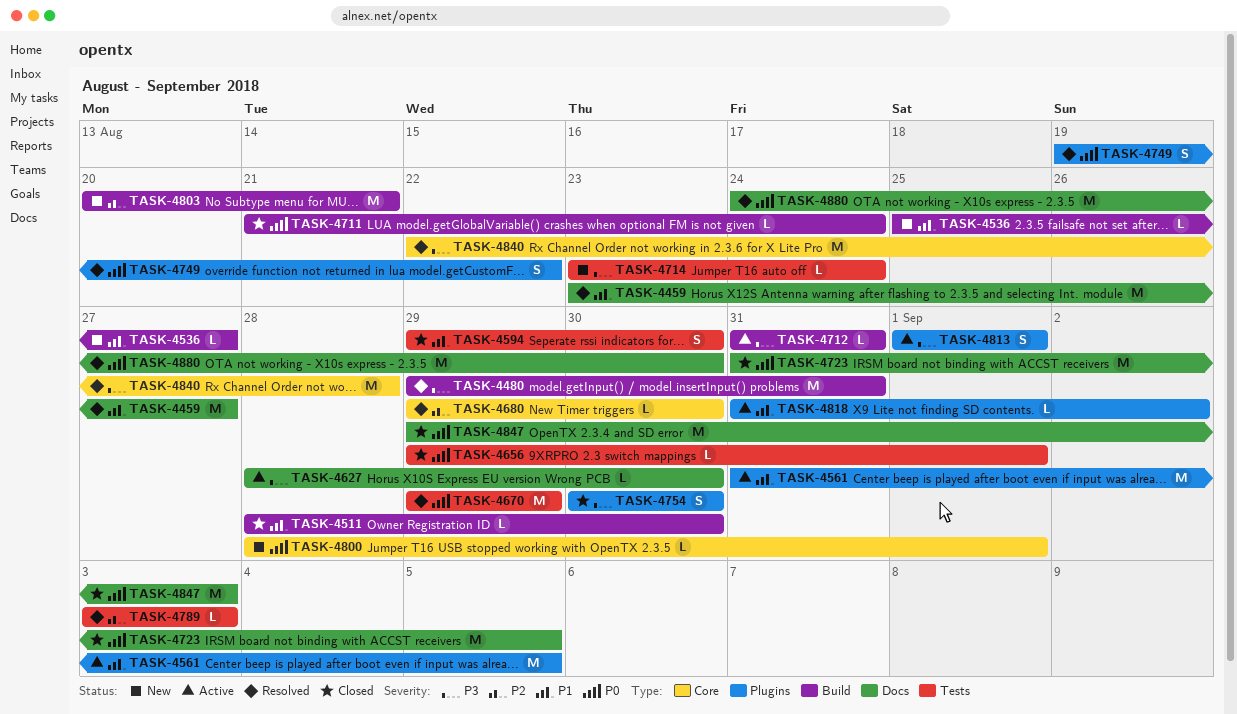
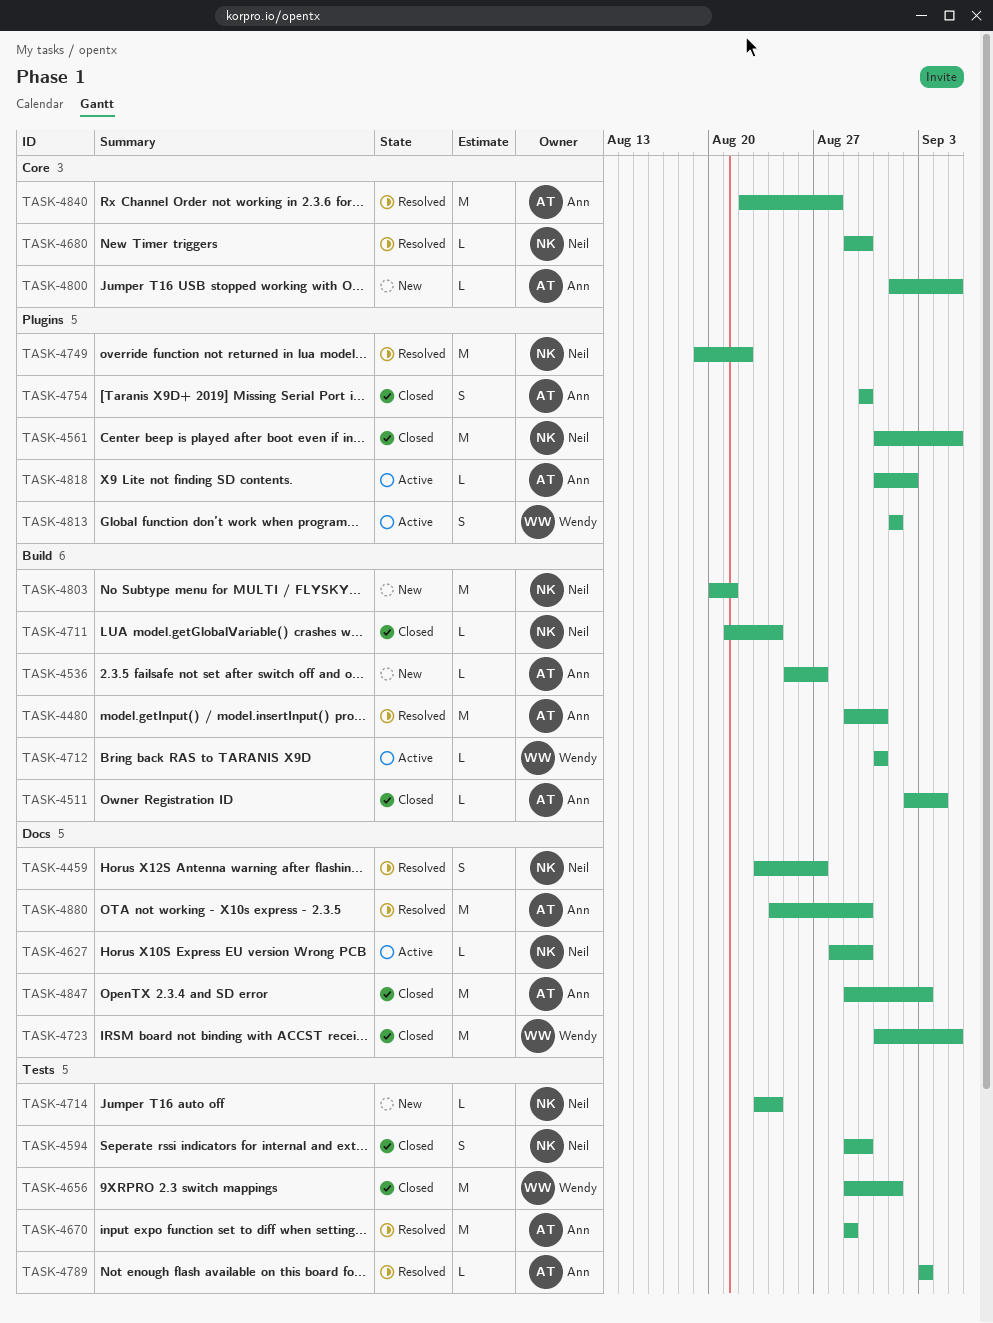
TASK-4459, estimate: M -> S
TASK-4511, start: Aug 28 -> Sep 2
TASK-4511, due: Aug 30 -> Sep 4
TASK-4561, status: Active -> Closed
TASK-4656, estimate: L -> M
TASK-4749, estimate: S -> M
TASK-4800, start: Aug 28 -> Sep 1
TASK-4800, due: Sep 1 -> Sep 5

